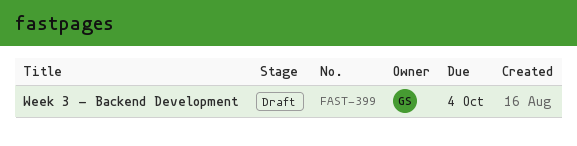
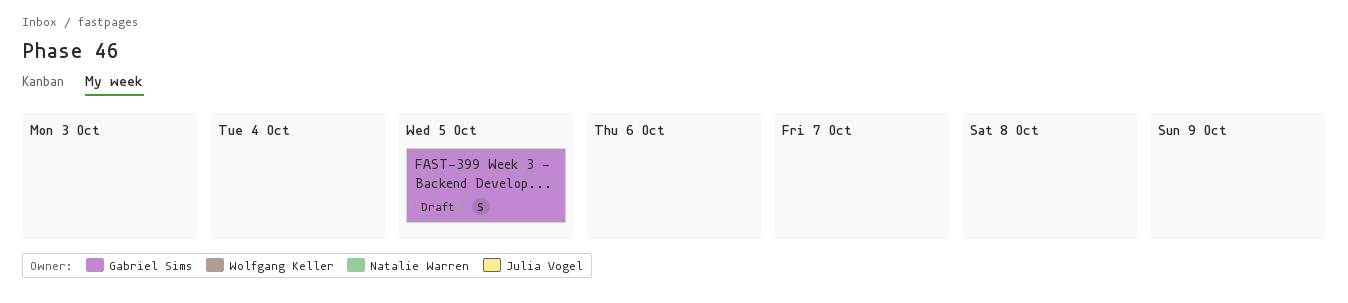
FAST-399, due: Oct 4 -> Oct 5

